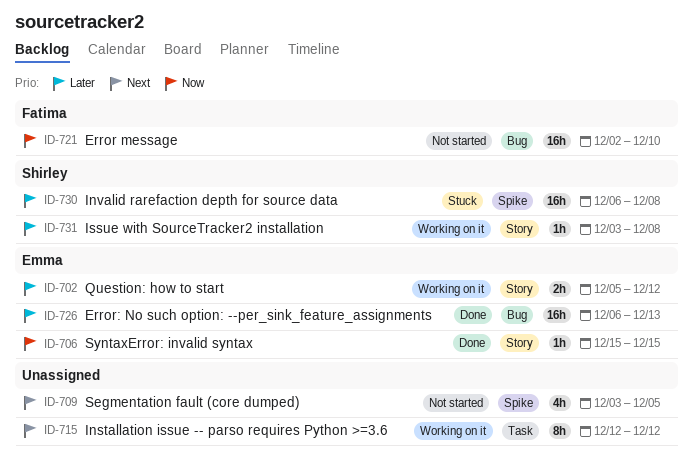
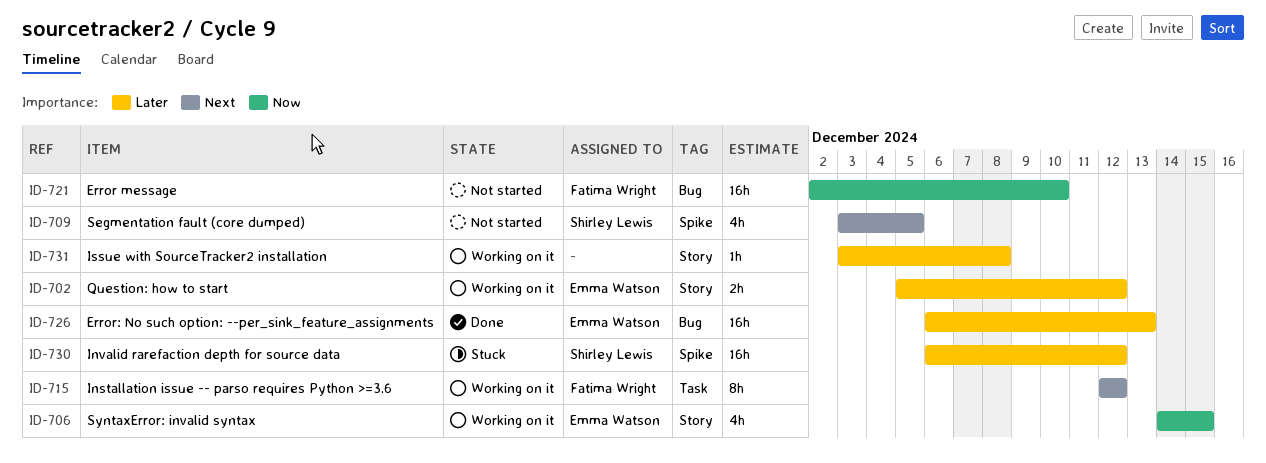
ID-706, status: Done -> Working on it
ID-706, estimate: 1h -> 4h
ID-706, start: Dec 15 -> Dec 14
ID-709, owner: none -> Shirley Lewis
ID-715, owner: none -> Fatima Wright
ID-730, due: Dec 8 -> Dec 12
ID-731, owner: Shirley Lewis -> none

